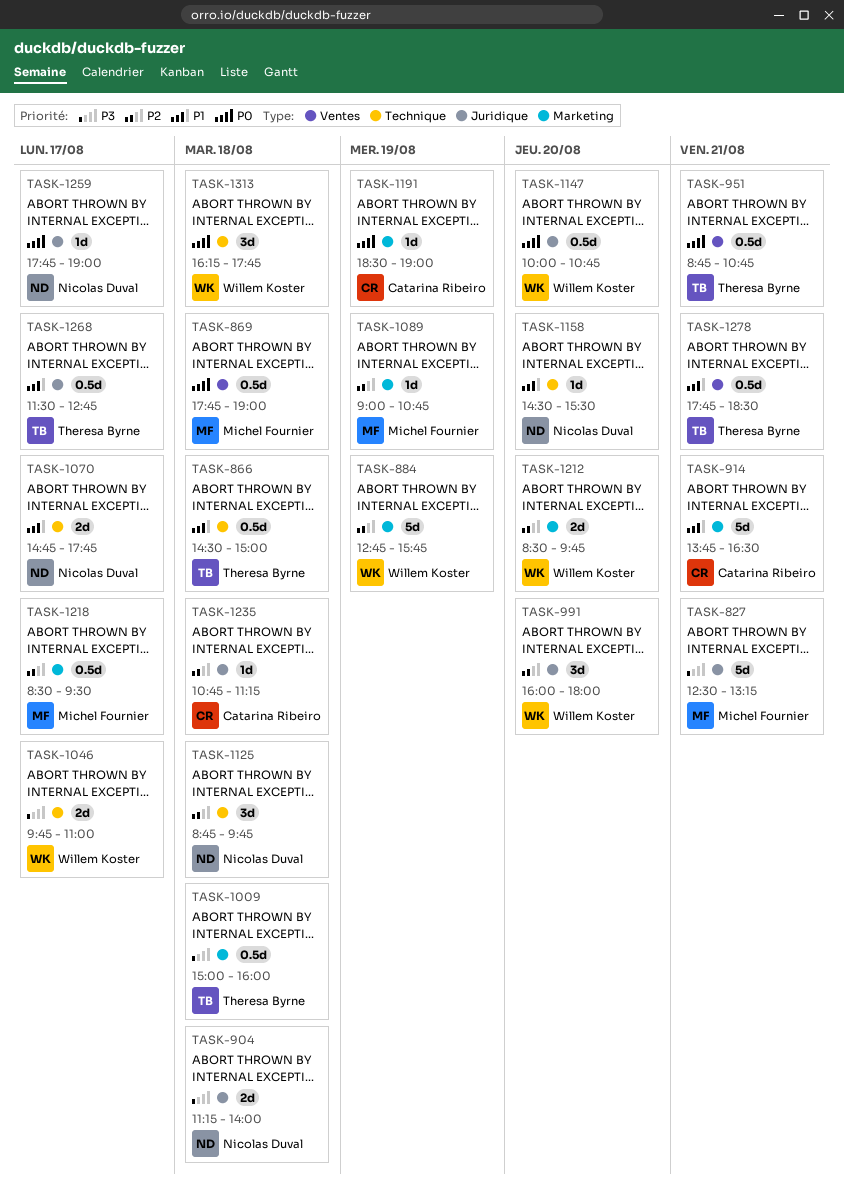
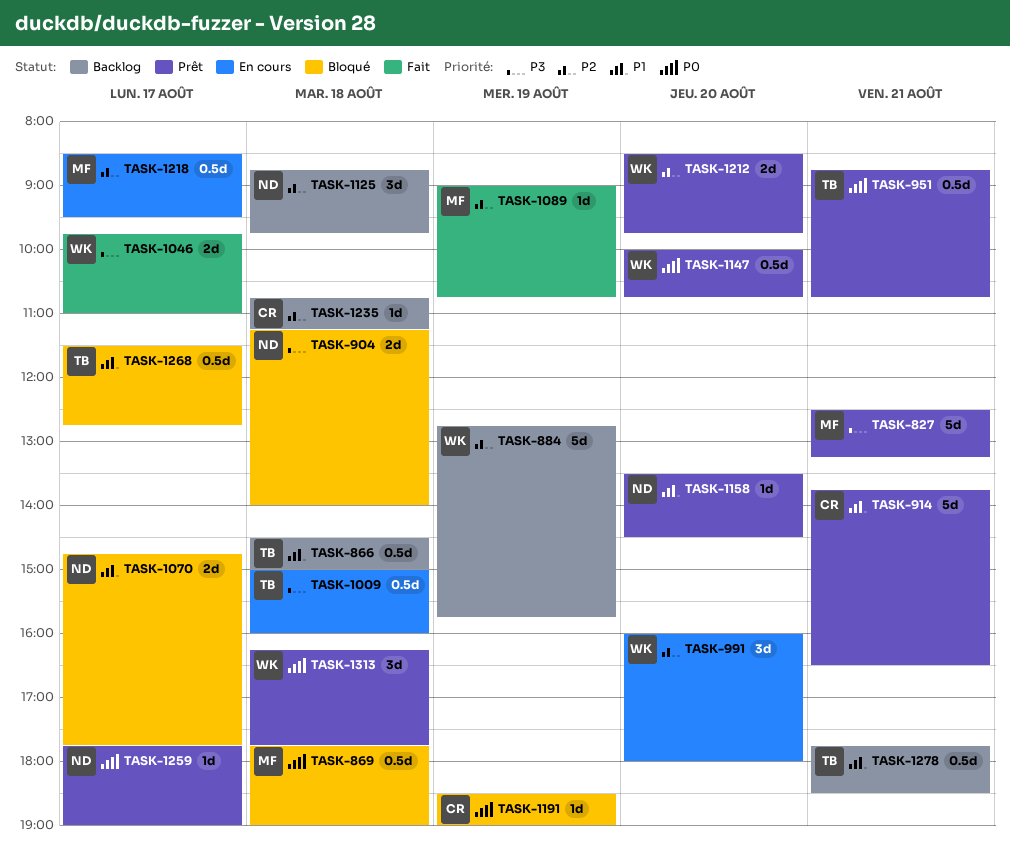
TASK-1158, begins: 14:30 -> 13:30
TASK-1158, ends: 15:30 -> 14:30

